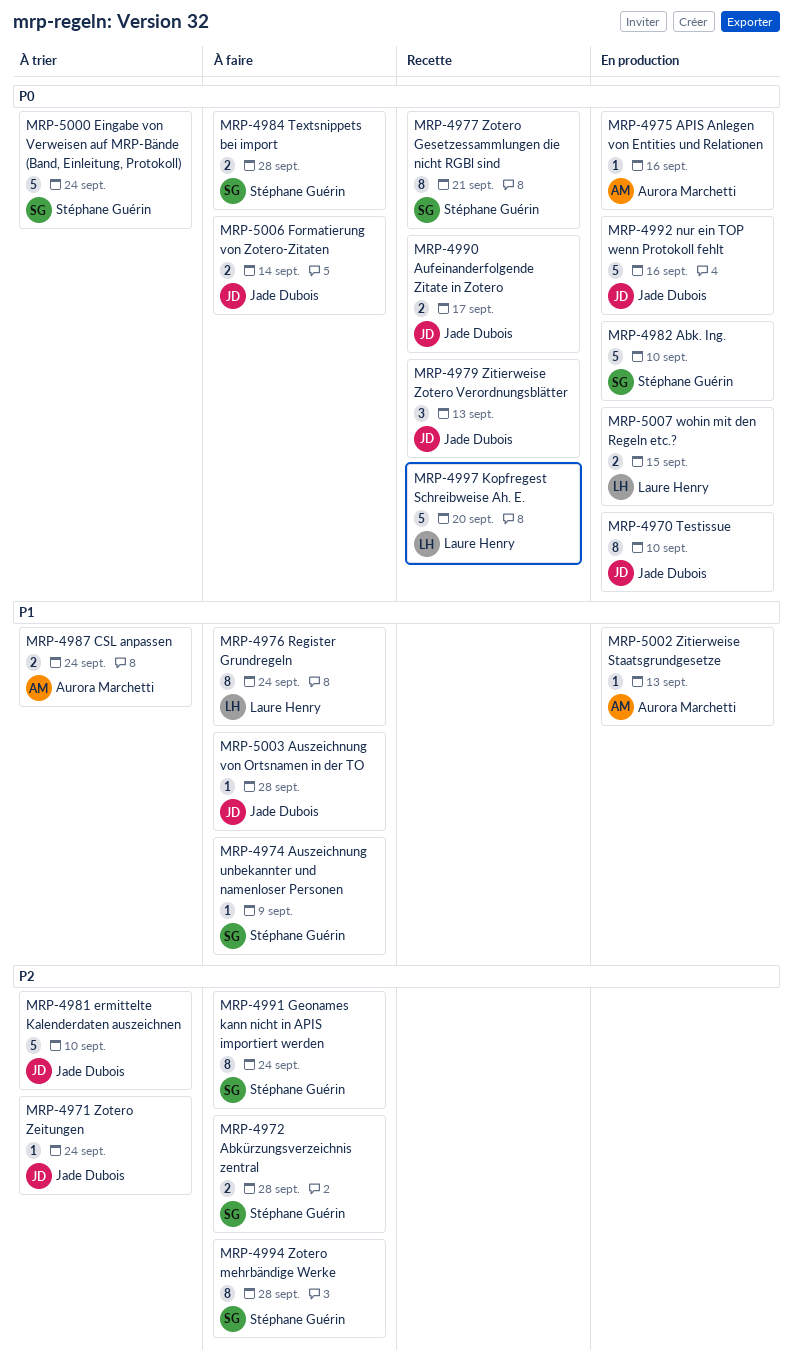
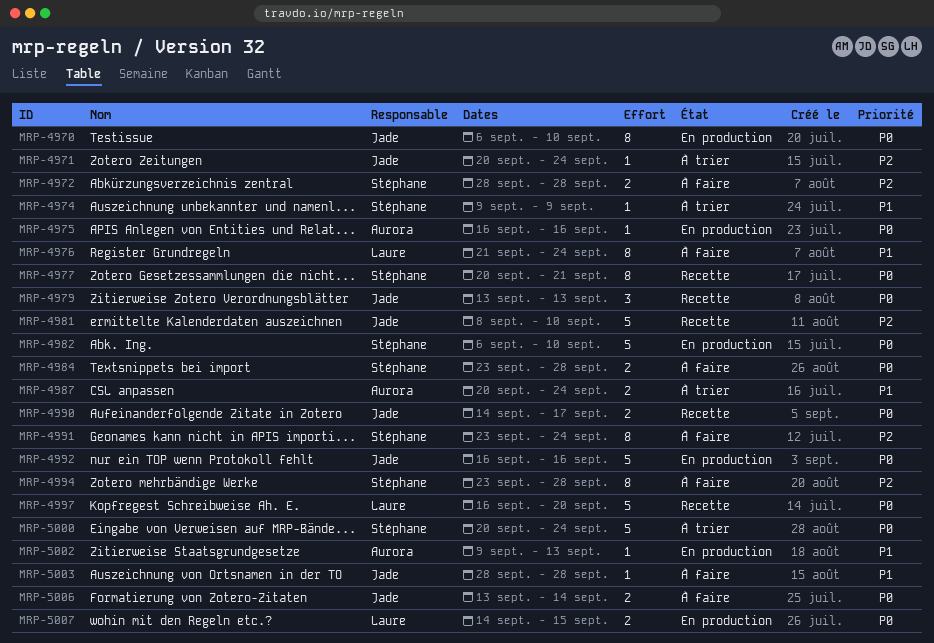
MRP-4974, status: À faire -> À trier
MRP-4981, status: À trier -> Recette

